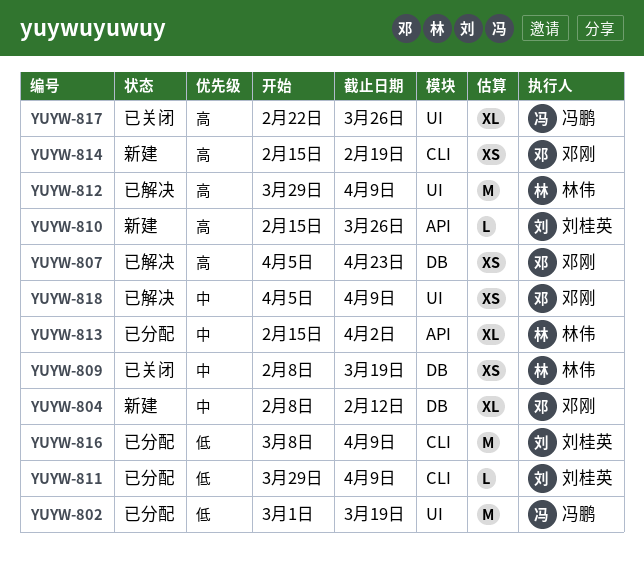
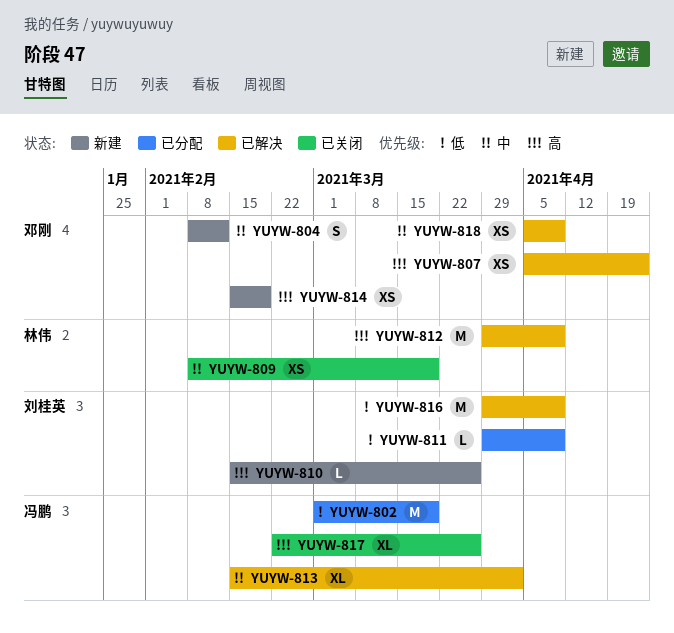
YUYW-804, estimate: XL -> S
YUYW-813, status: 已分配 -> 已解决
YUYW-813, owner: 林伟 -> 冯鹏
YUYW-816, status: 已分配 -> 已解决
YUYW-816, start: Mar 8 -> Mar 29

